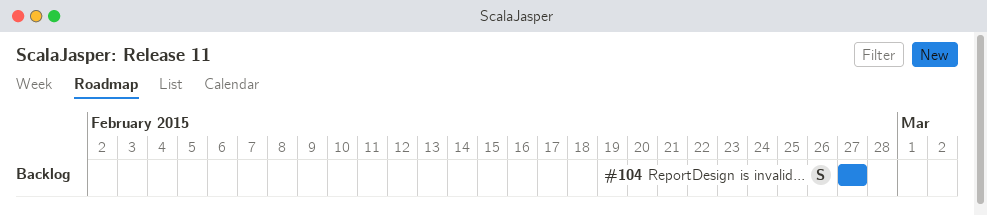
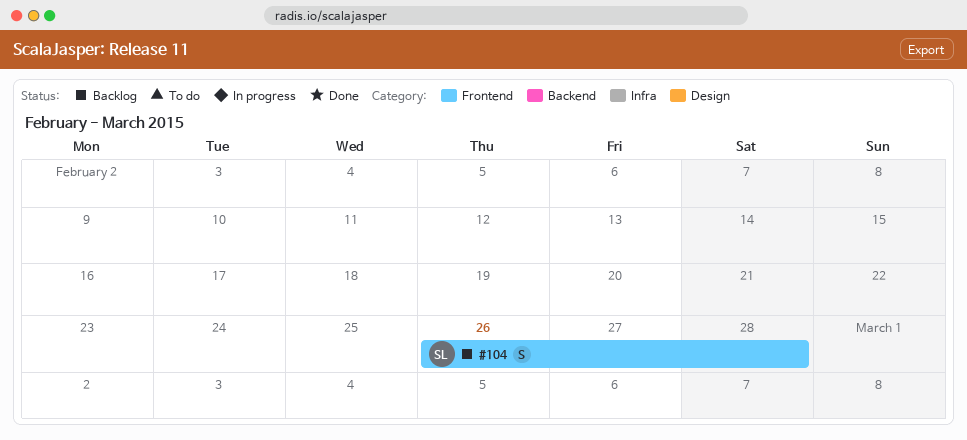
#104, start: Feb 27 -> Feb 26
#104, due: Feb 27 -> Feb 28

